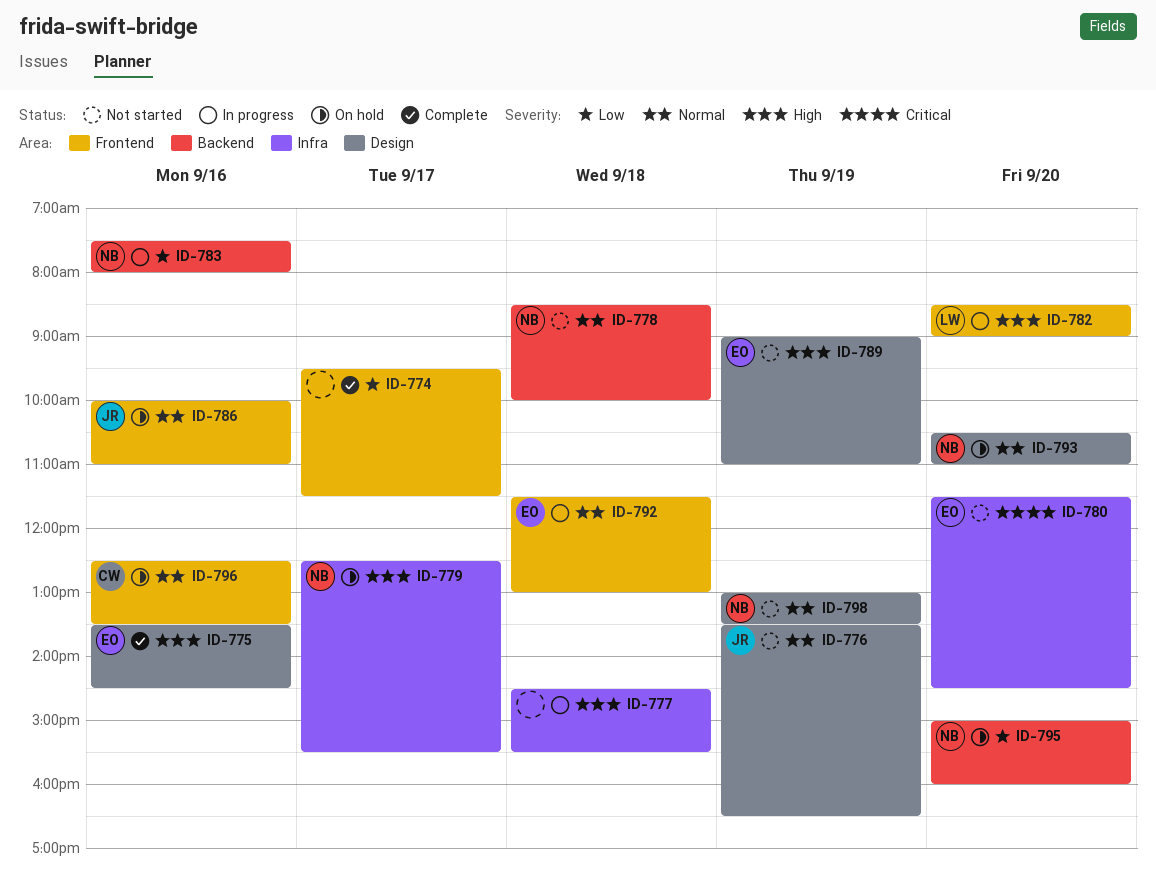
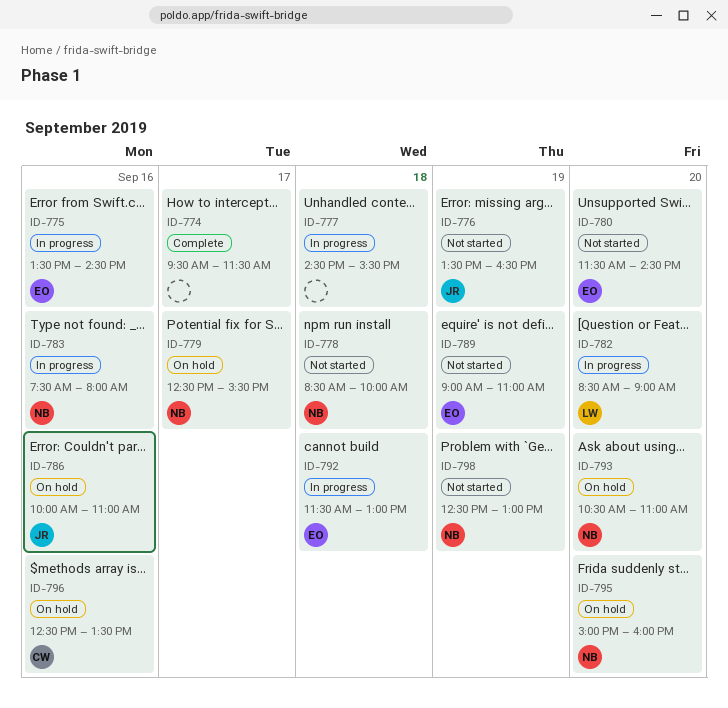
ID-775, status: Complete -> In progress
ID-798, begins: 13:00 -> 12:30
ID-798, ends: 13:30 -> 13:00

